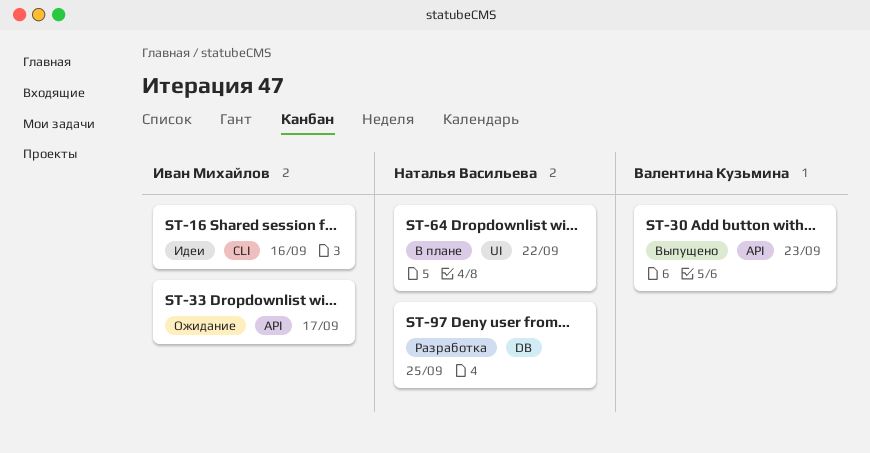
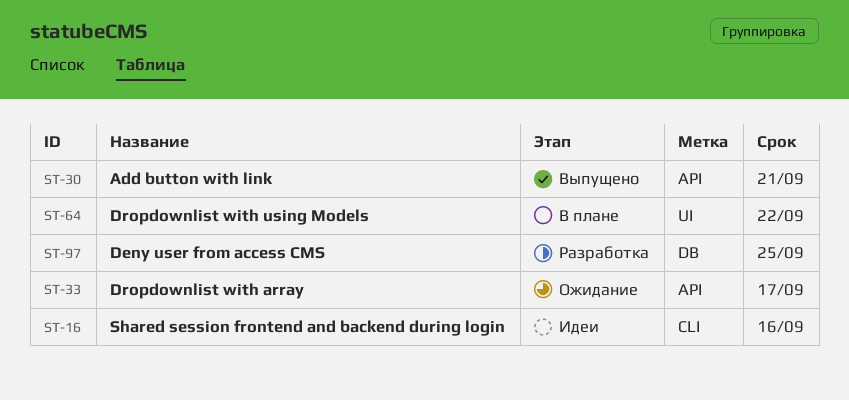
ST-30, due: Sep 23 -> Sep 21

